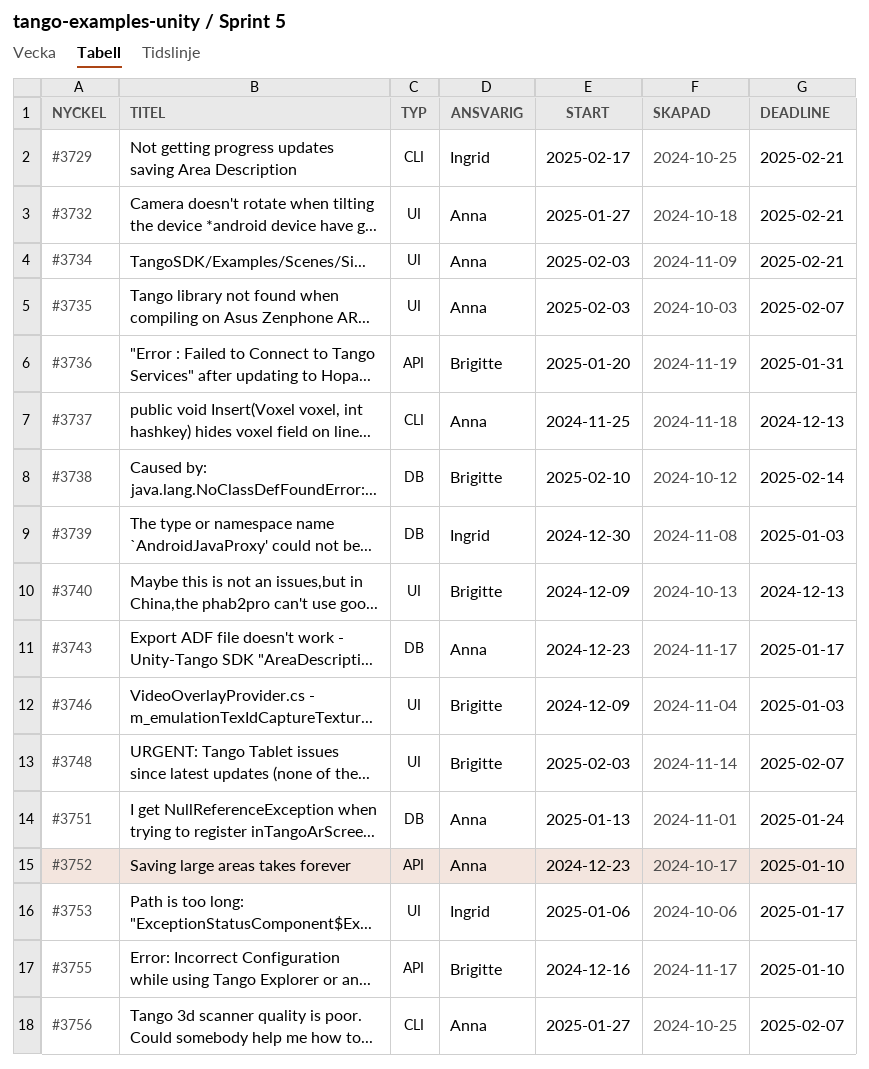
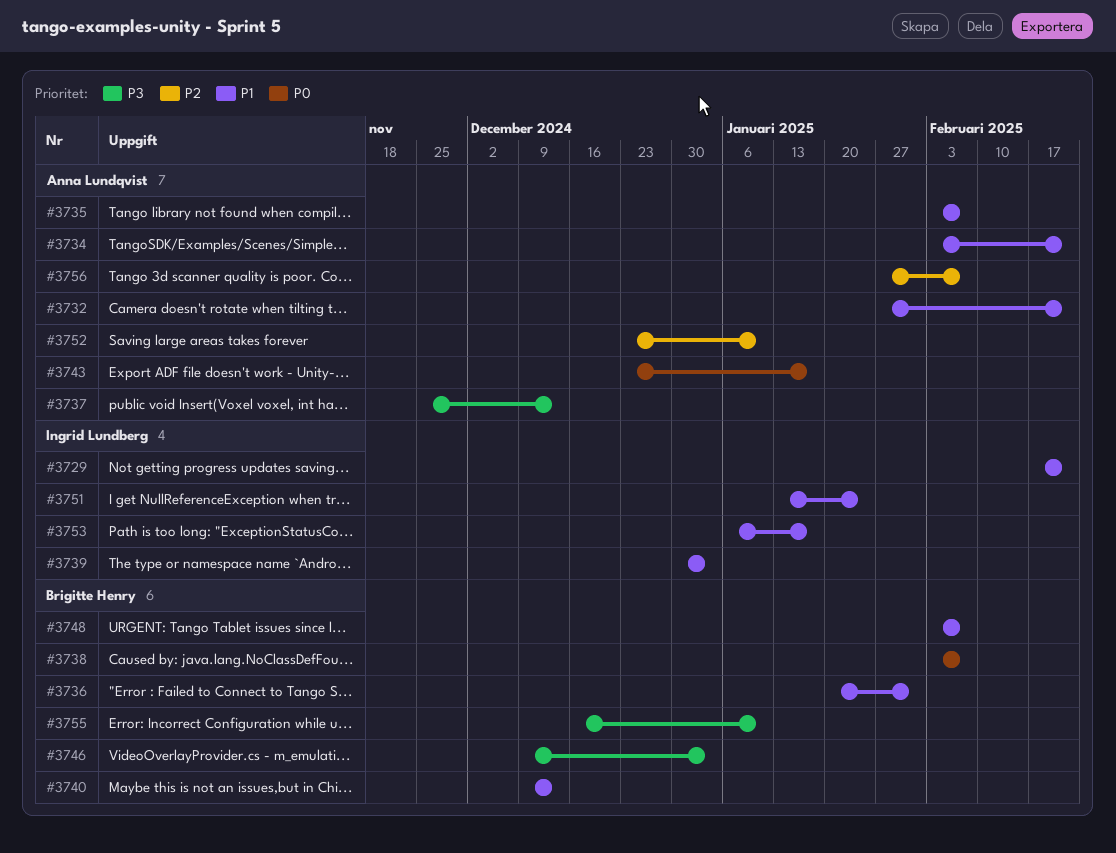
#3738, start: Feb 10 -> Feb 3
#3738, due: Feb 14 -> Feb 7
#3751, owner: Anna Lundqvist -> Ingrid Lundberg

